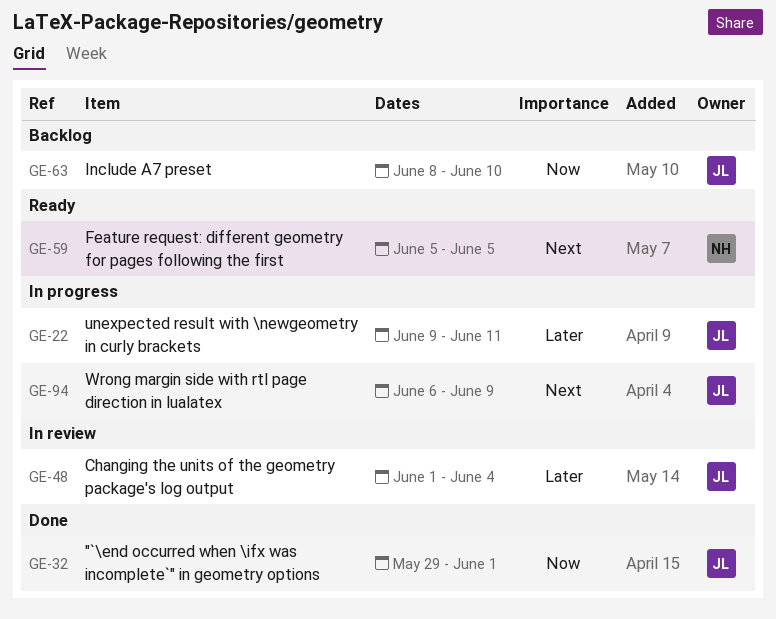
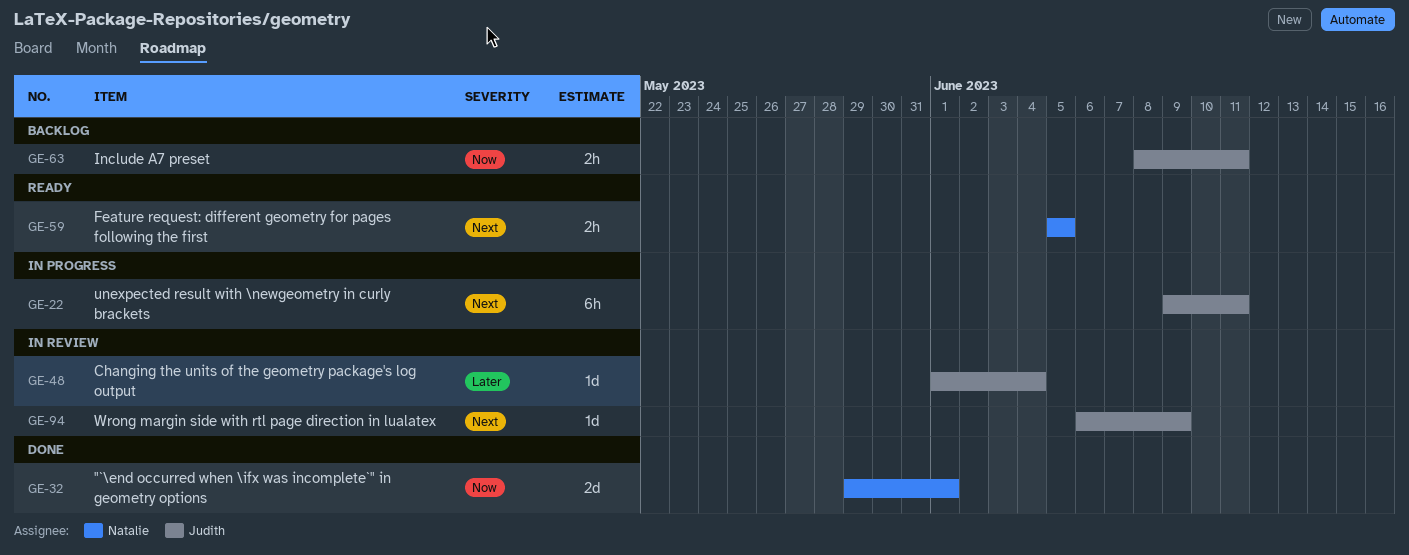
GE-22, priority: Later -> Next
GE-32, owner: Judith -> Natalie
GE-63, due: Jun 10 -> Jun 11
GE-94, status: In progress -> In review

